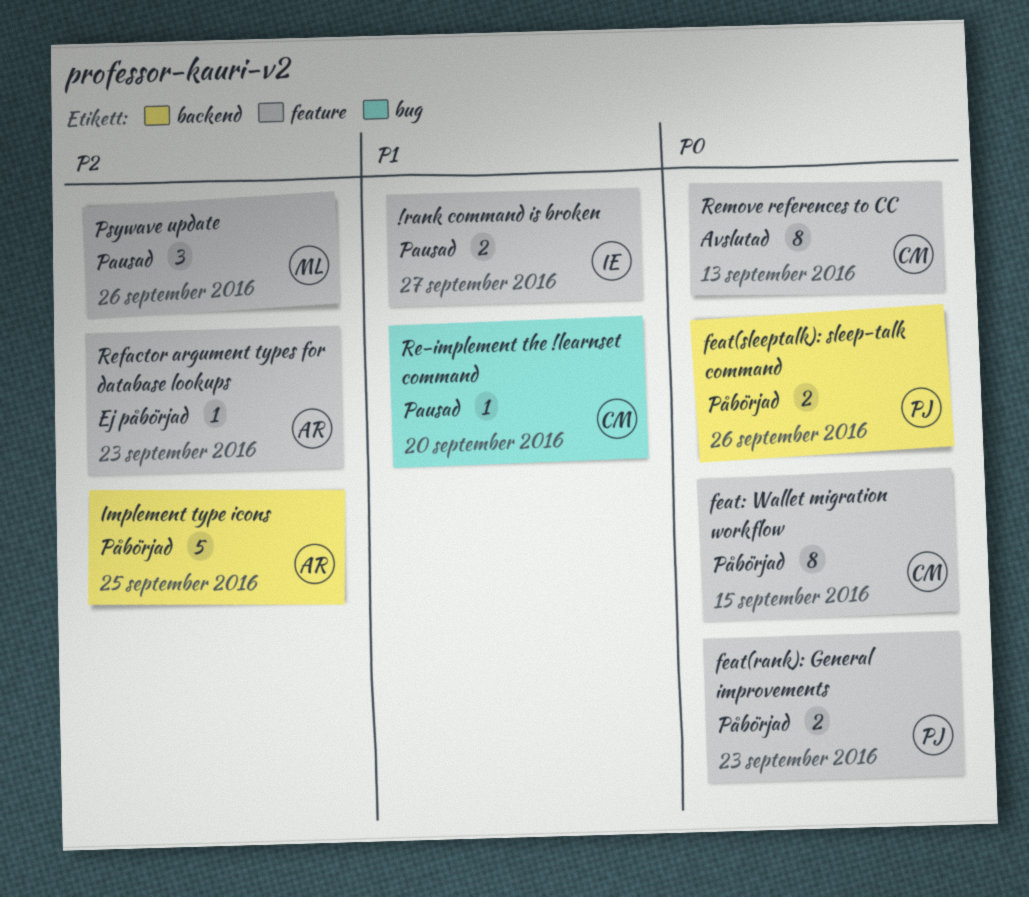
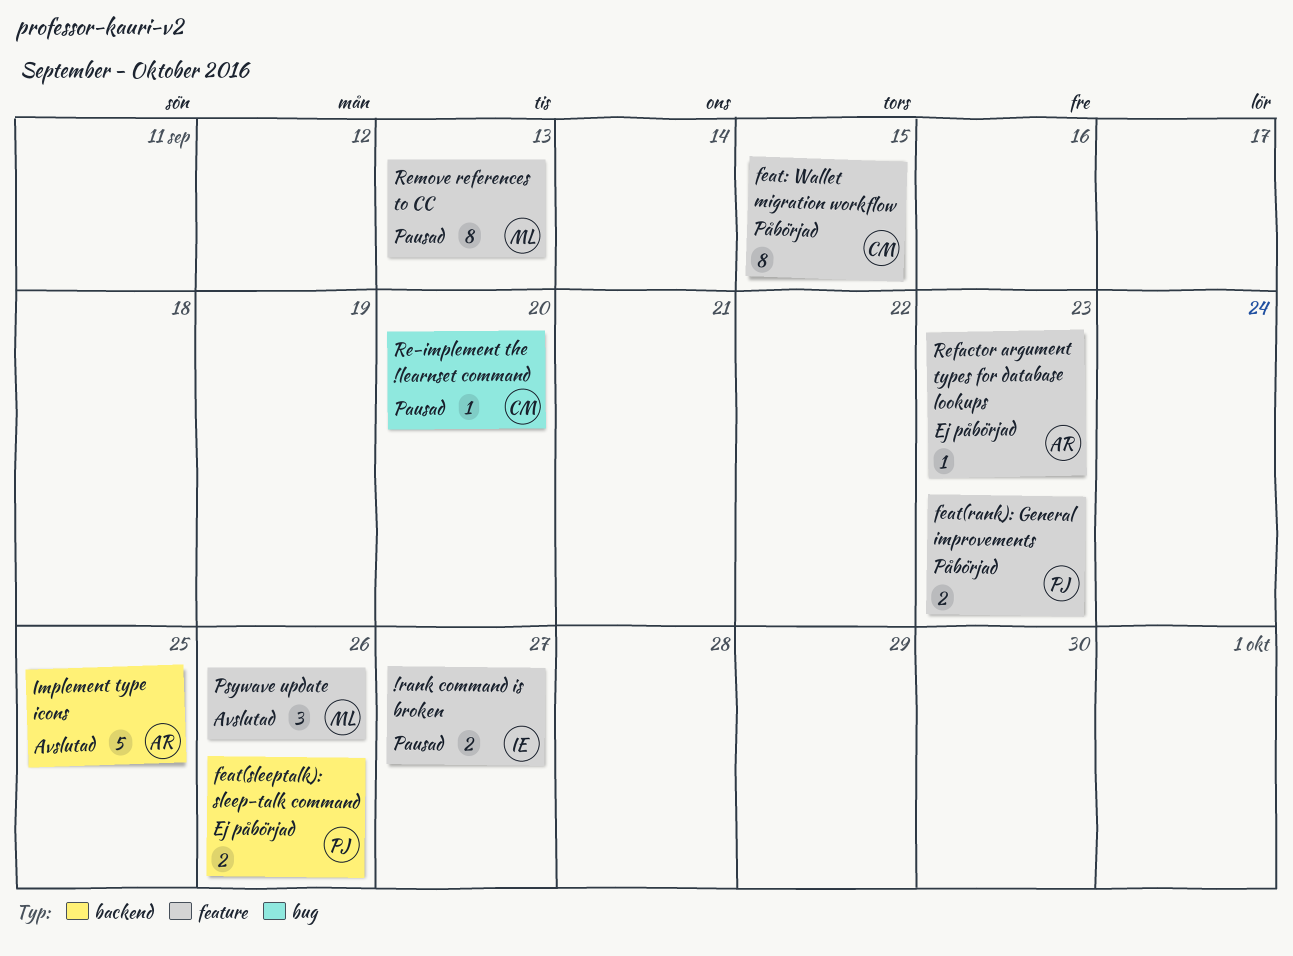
feat(sleeptalk): sleep-talk command, status: Påbörjad -> Ej påbörjad
Implement type icons, status: Påbörjad -> Avslutad
Psywave update, status: Pausad -> Avslutad
Remove references to CC, status: Avslutad -> Pausad
Remove references to CC, owner: CM -> ML

